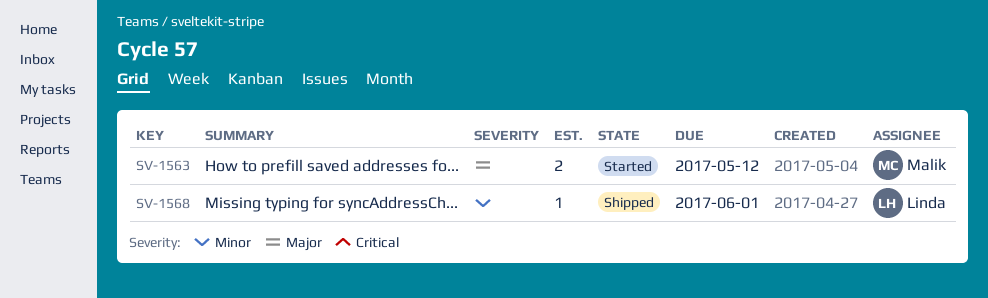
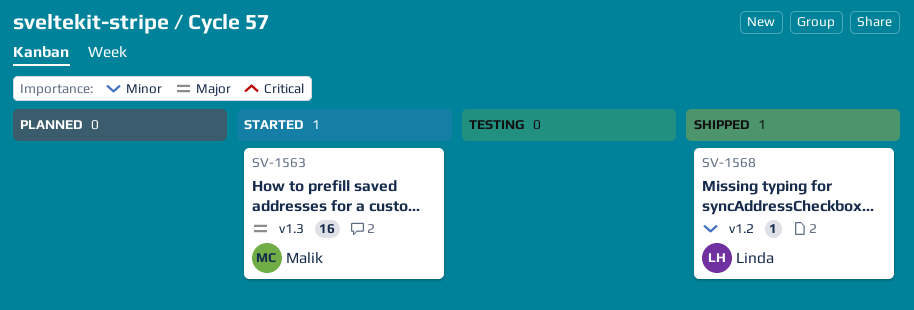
SV-1563, estimate: 2 -> 16

